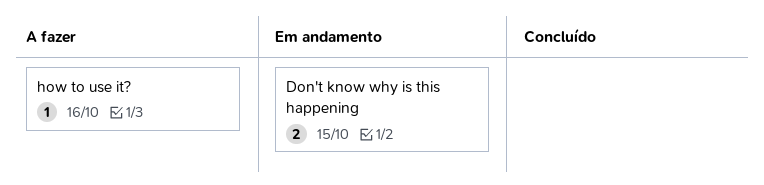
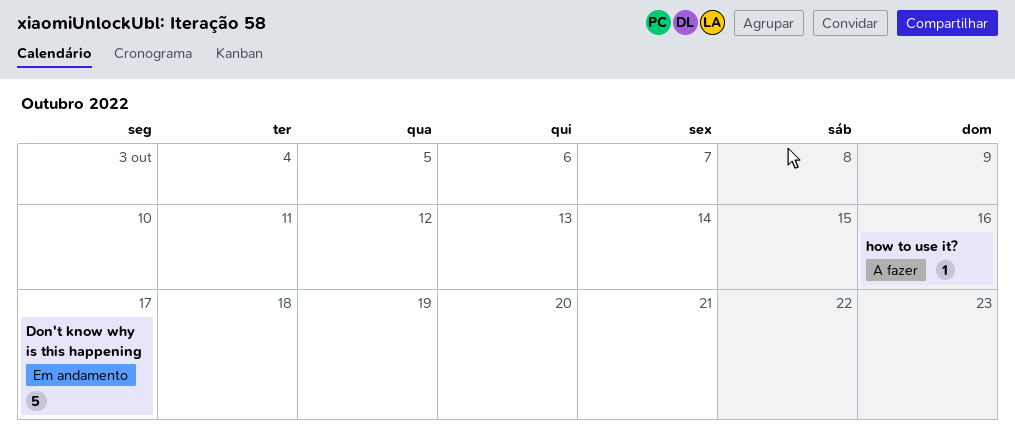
Don't know why is this happening, estimate: 2 -> 5
Don't know why is this happening, due: Oct 15 -> Oct 17

